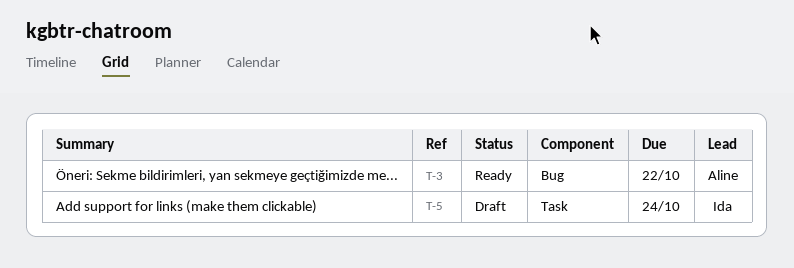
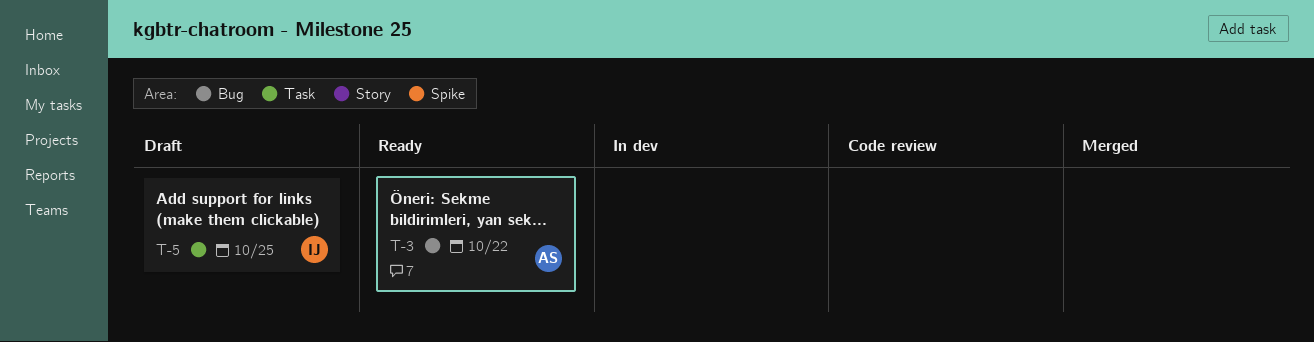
T-5, due: Oct 24 -> Oct 25

